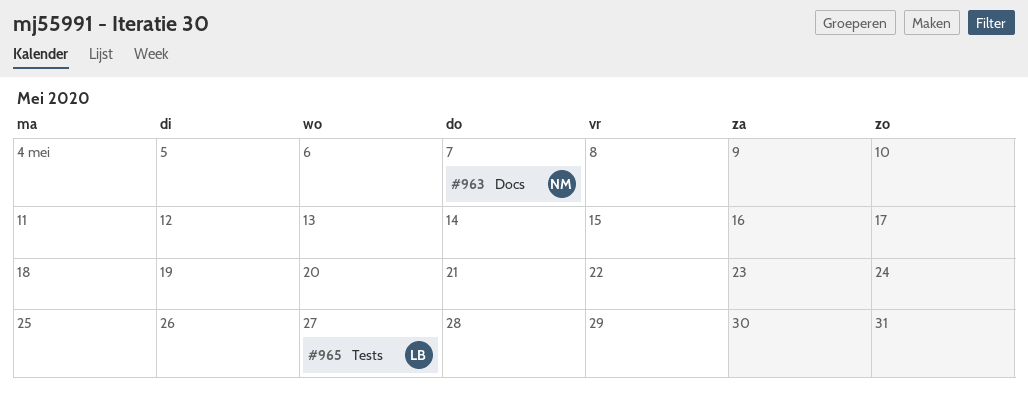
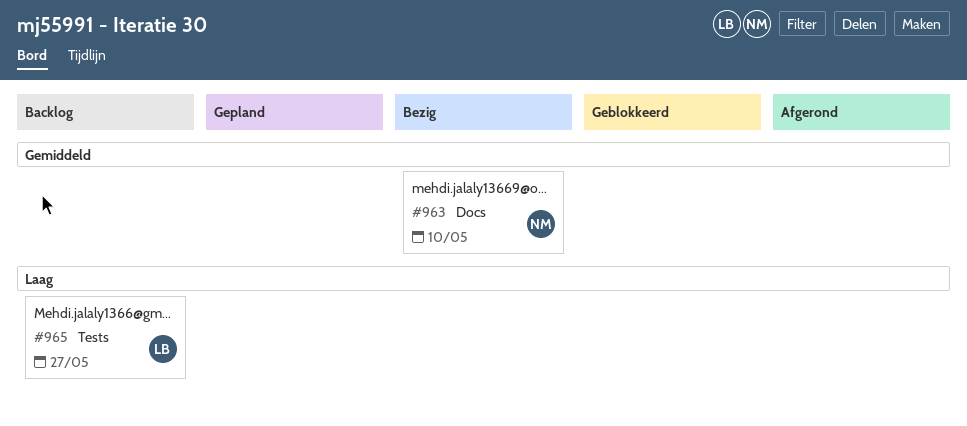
#963, due: May 7 -> May 10

